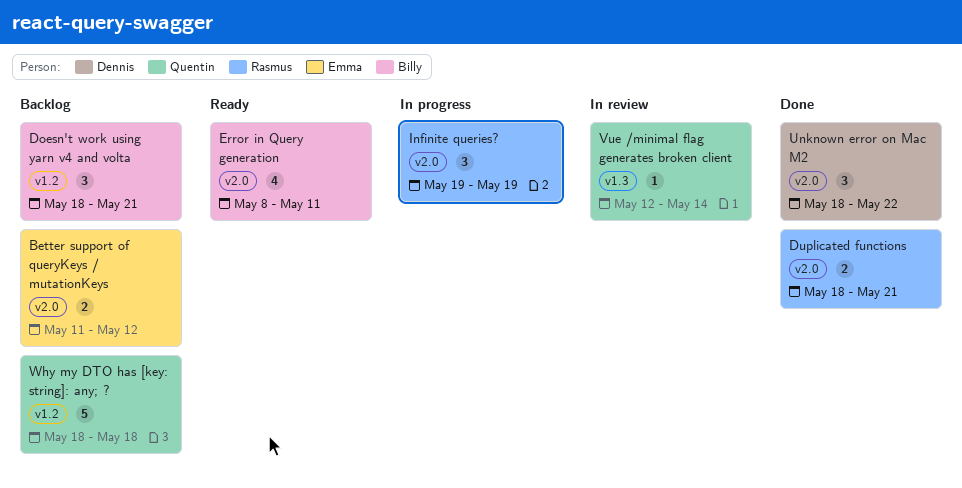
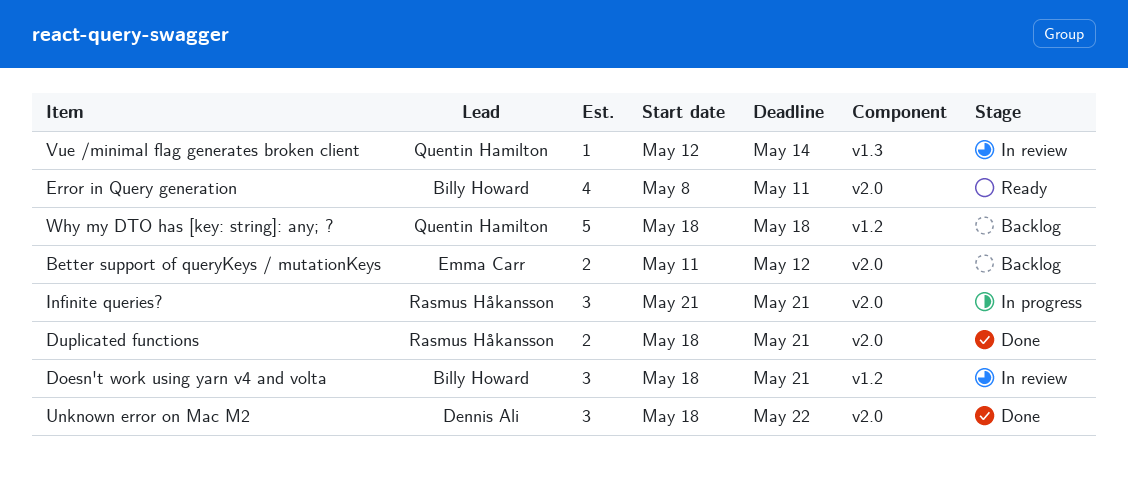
Doesn't work using yarn v4 and volta, status: Backlog -> In review
Infinite queries?, start: May 19 -> May 21
Infinite queries?, due: May 19 -> May 21

